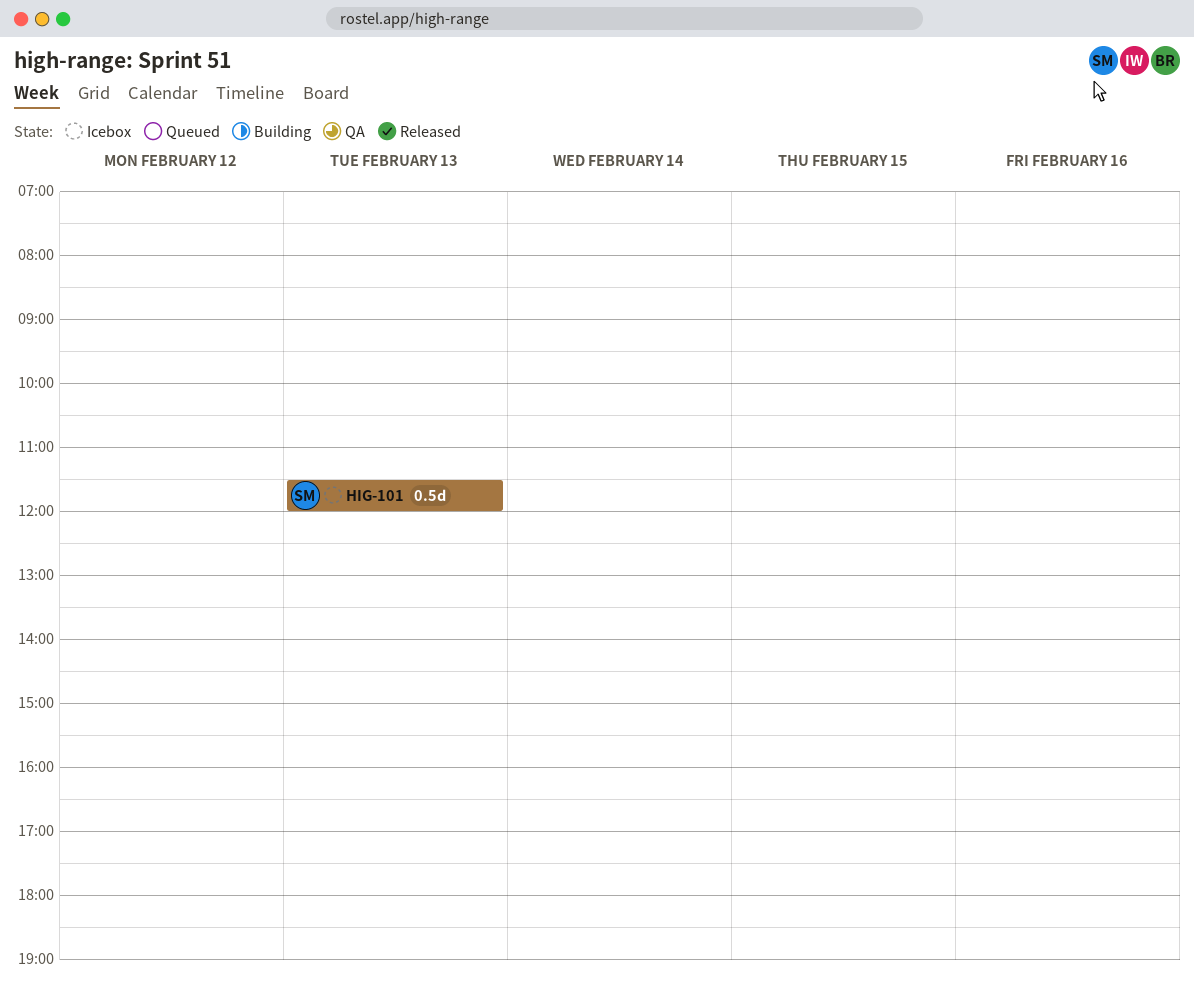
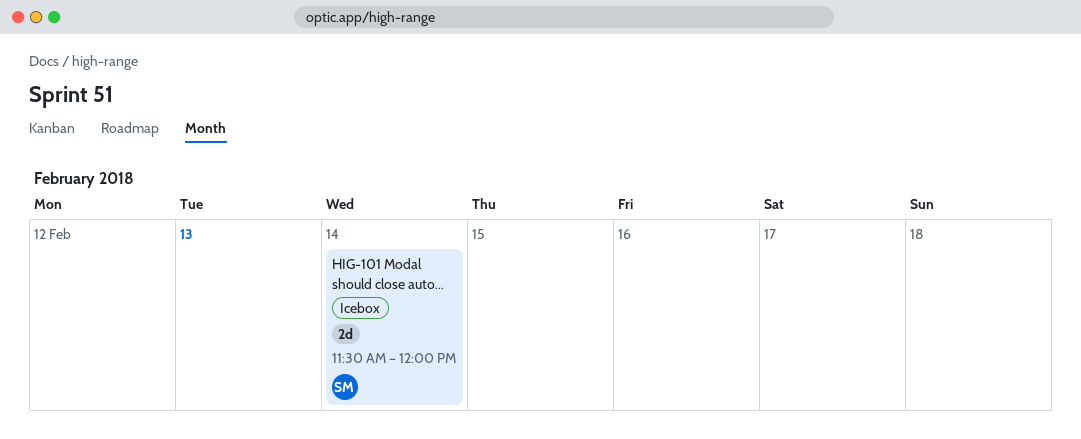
HIG-101, estimate: 0.5d -> 2d
HIG-101, day: Feb 13 -> Feb 14

